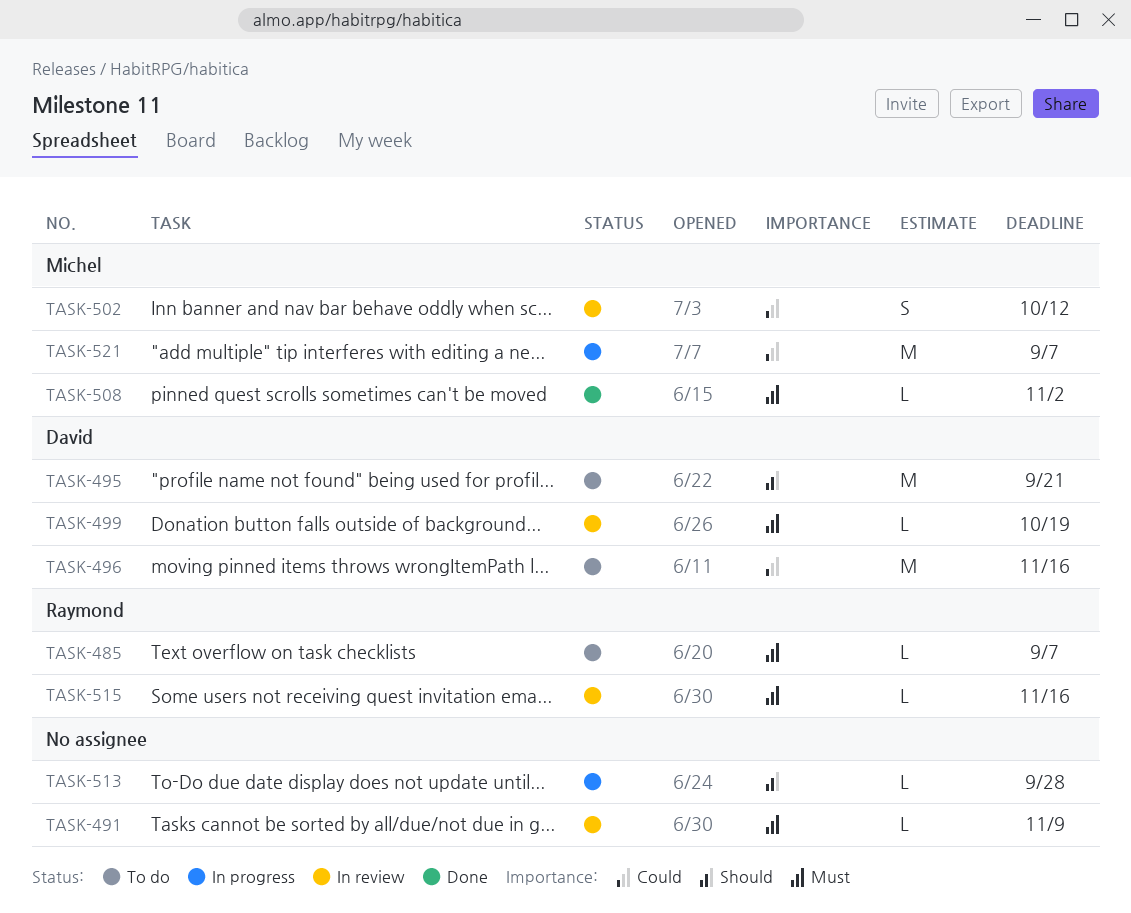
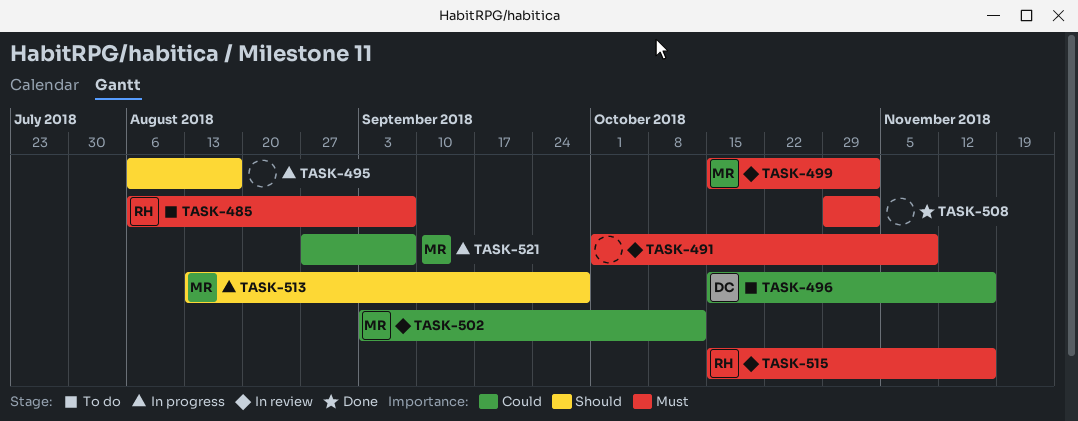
TASK-495, status: To do -> In progress
TASK-495, owner: David -> none
TASK-495, due: Sep 21 -> Aug 17
TASK-499, owner: David -> Michel
TASK-499, due: Oct 19 -> Nov 2
TASK-508, owner: Michel -> none
TASK-513, owner: none -> Michel

